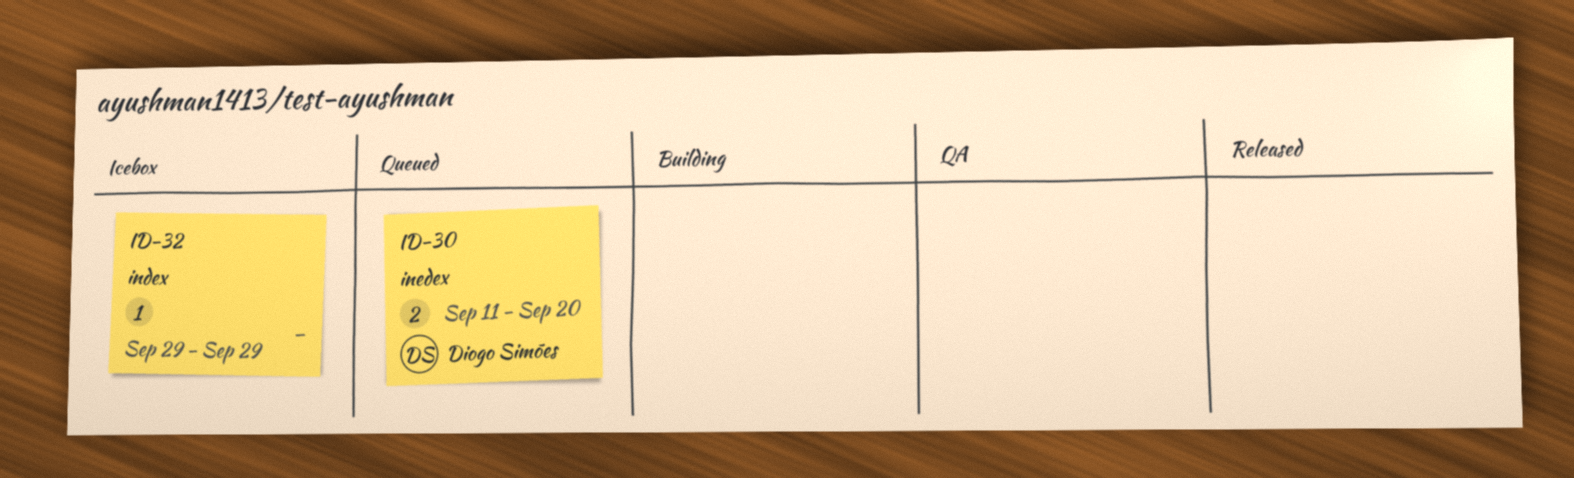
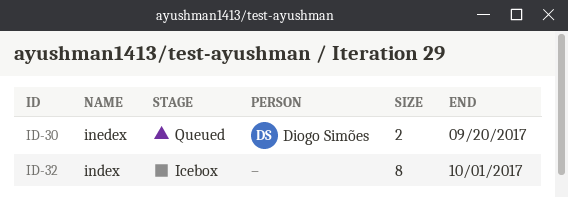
ID-32, estimate: 1 -> 8
ID-32, due: Sep 29 -> Oct 1

